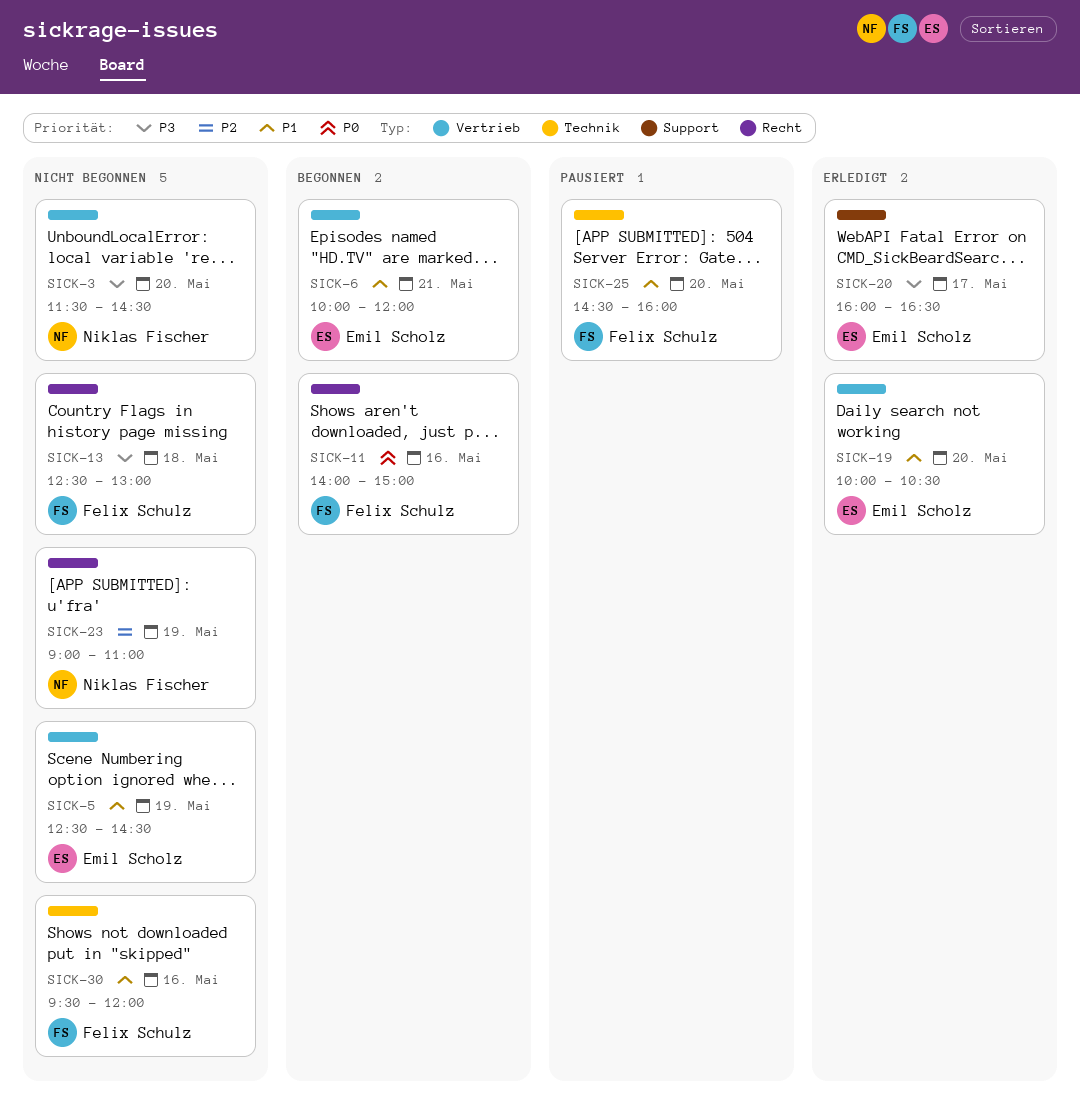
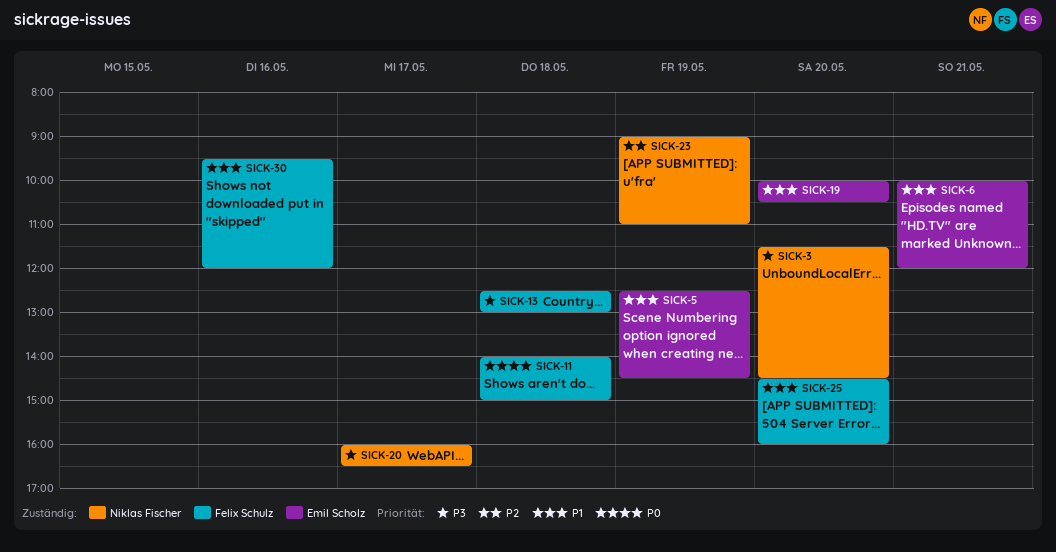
SICK-11, day: May 16 -> May 18
SICK-20, owner: Emil Scholz -> Niklas Fischer

